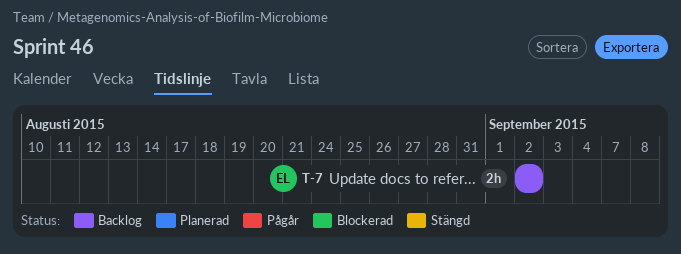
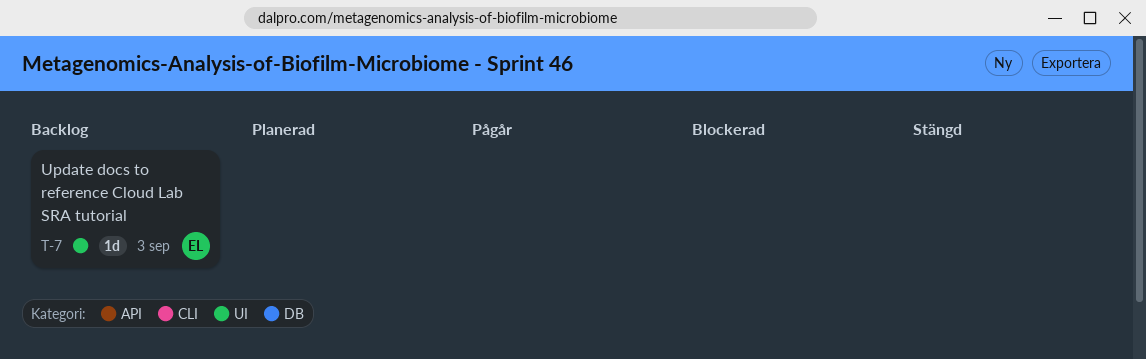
T-7, estimate: 2h -> 1d
T-7, due: Sep 2 -> Sep 3

